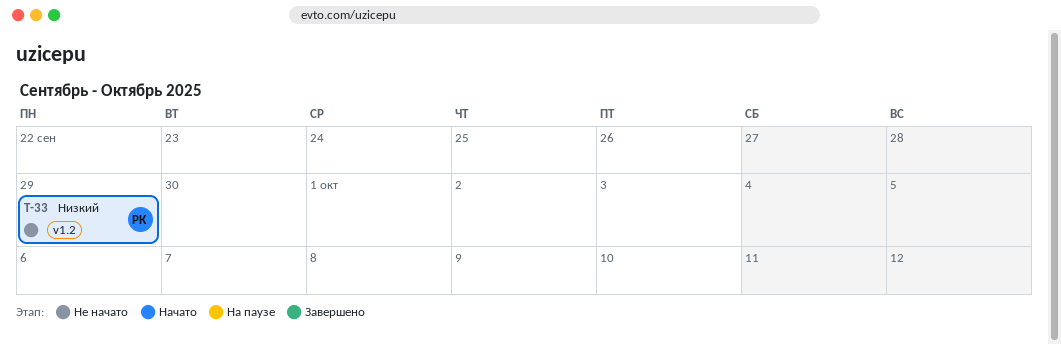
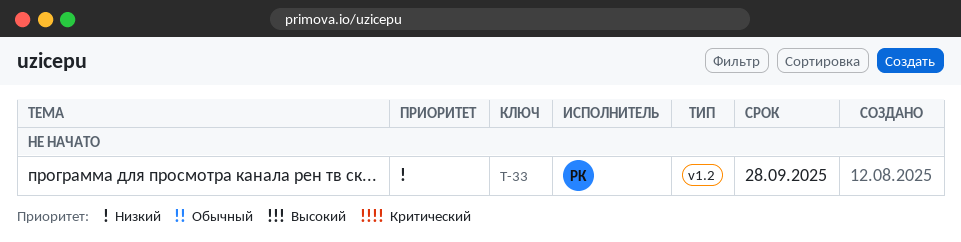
T-33, due: Sep 29 -> Sep 28

